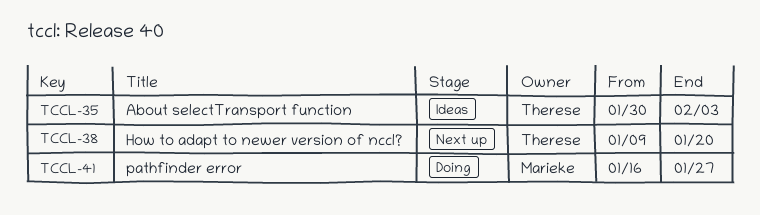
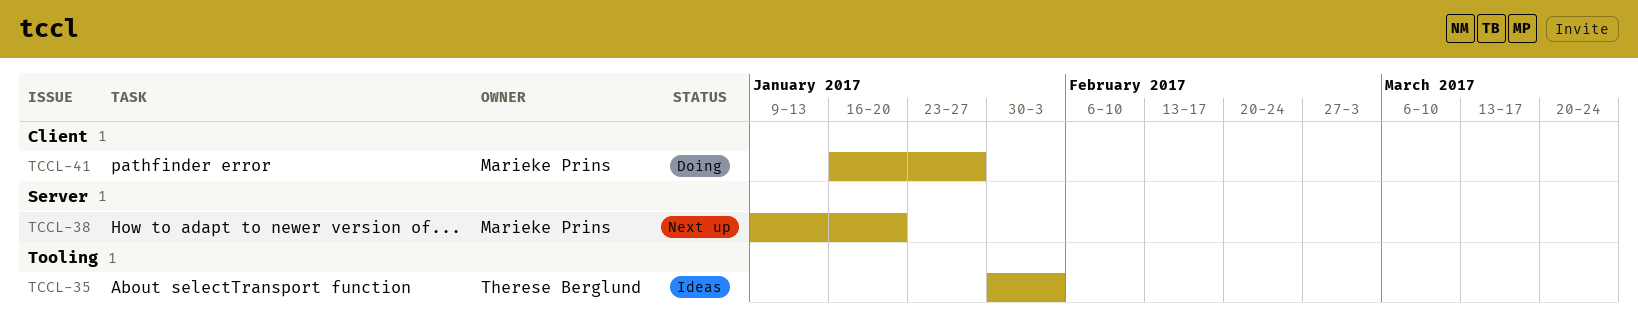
TCCL-38, owner: Therese Berglund -> Marieke Prins

